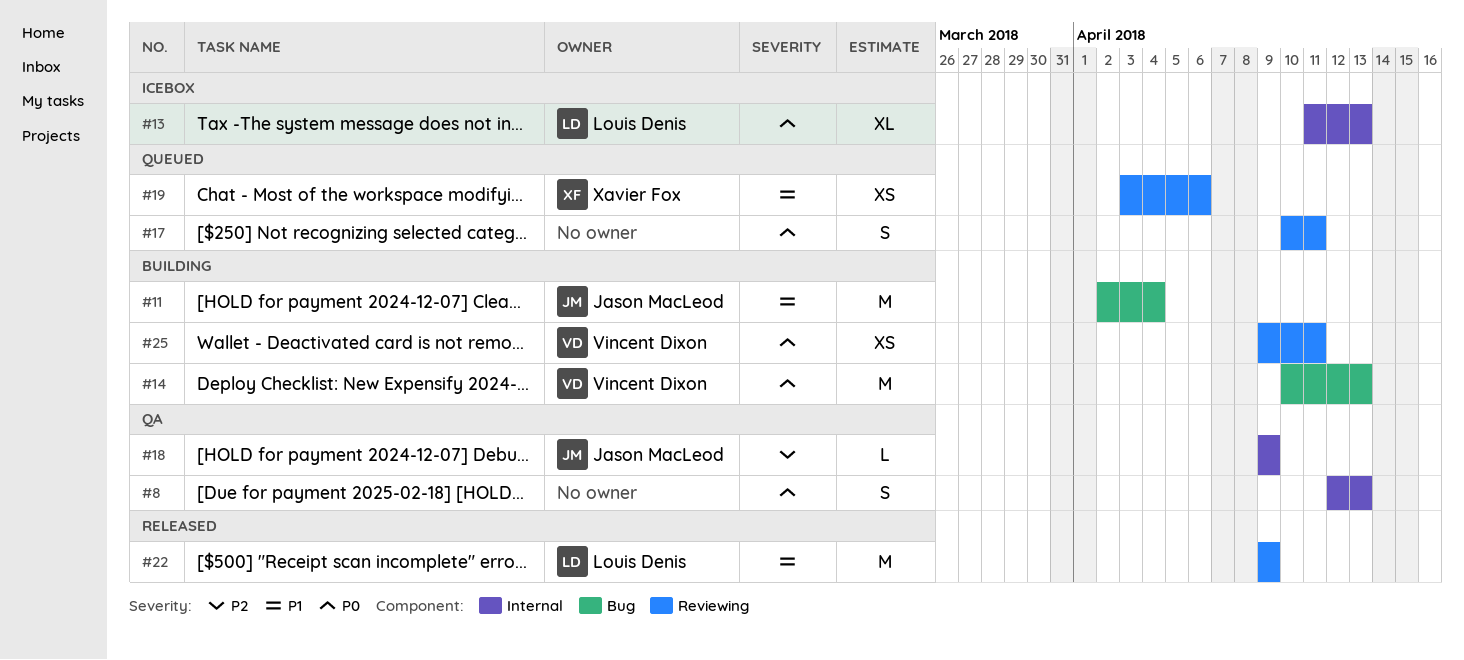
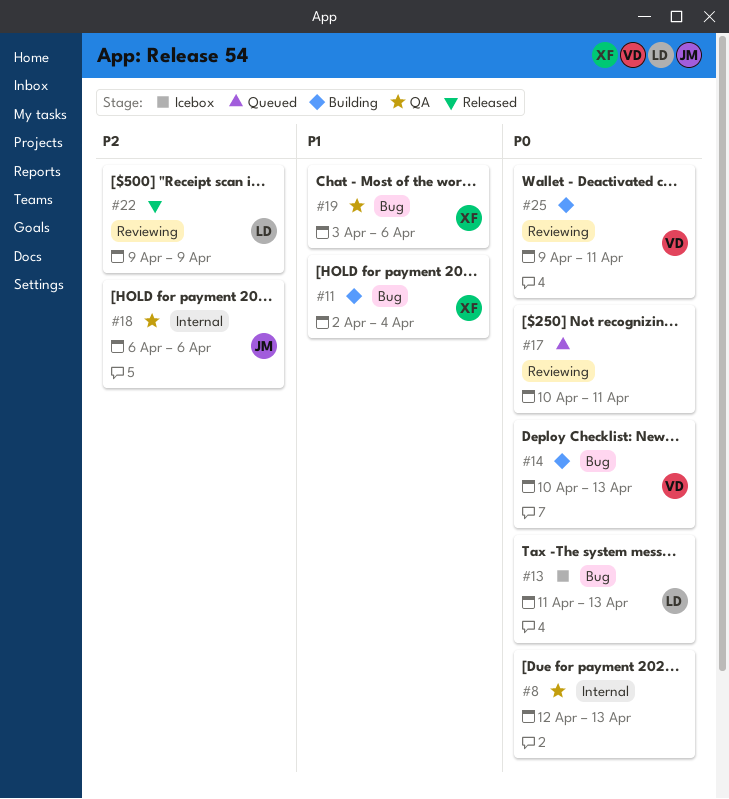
#11, owner: Jason MacLeod -> Xavier Fox
#13, label: Internal -> Bug
#18, start: Apr 9 -> Apr 6
#18, due: Apr 9 -> Apr 6
#19, status: Queued -> QA
#19, label: Reviewing -> Bug
#22, priority: P1 -> P2

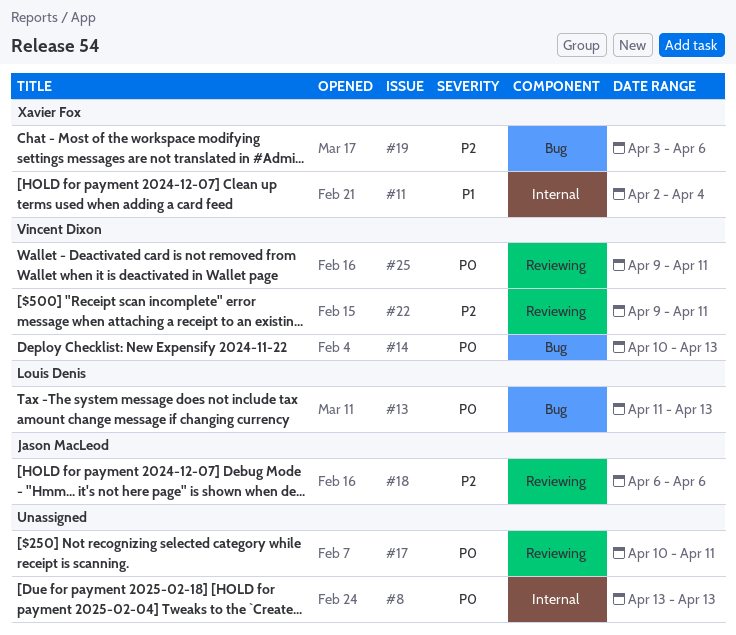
#8, start: Apr 12 -> Apr 13
#11, label: Bug -> Internal
#18, label: Internal -> Reviewing
#19, priority: P1 -> P2
#22, owner: Louis Denis -> Vincent Dixon
#22, due: Apr 9 -> Apr 11

